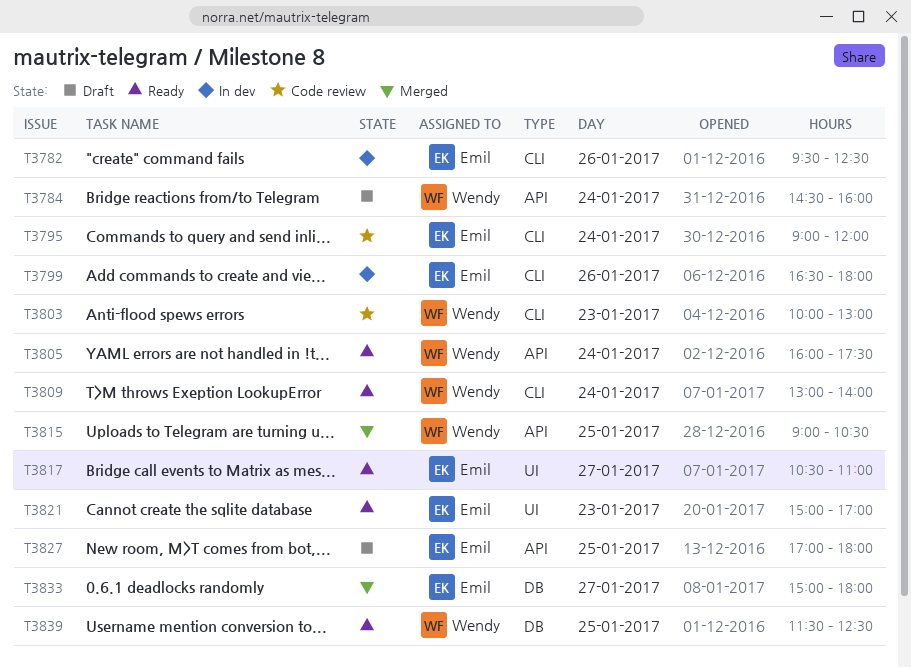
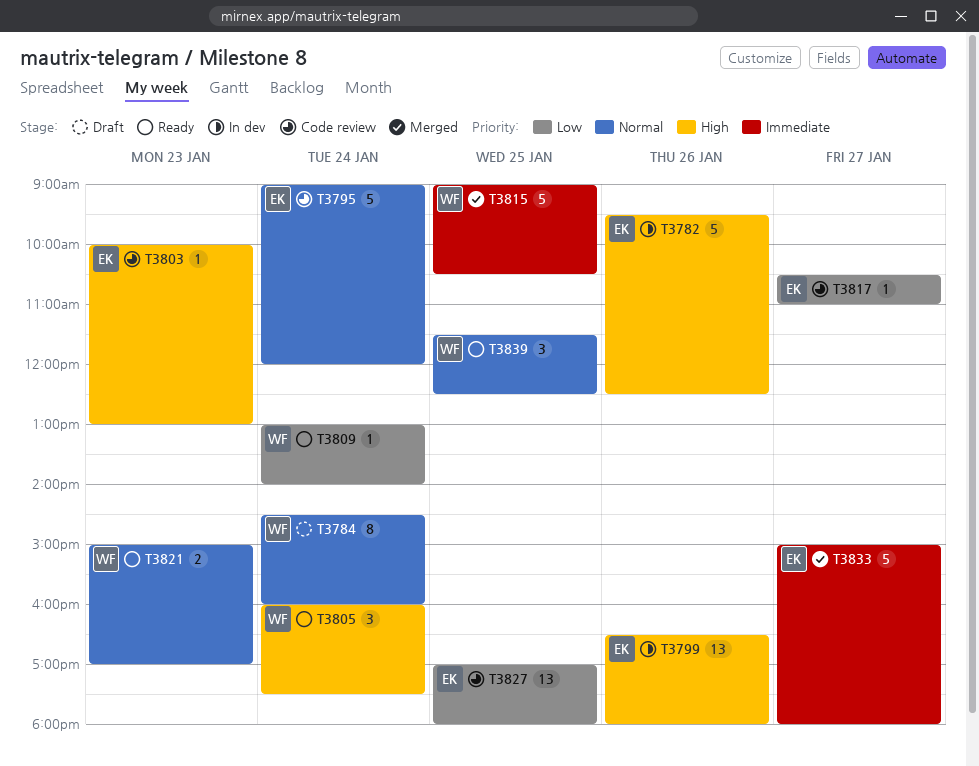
T3803, owner: Wendy -> Emil
T3817, status: Ready -> Code review
T3821, owner: Emil -> Wendy
T3827, status: Draft -> Code review

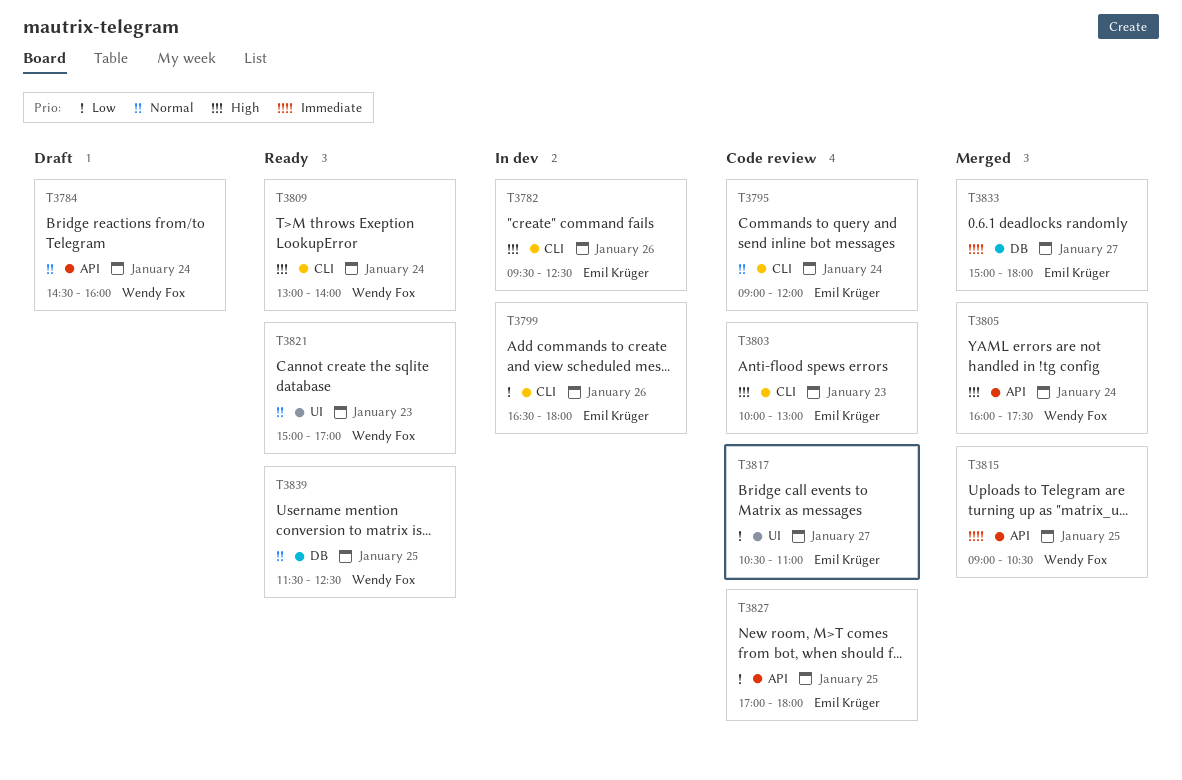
T3799, priority: High -> Low
T3805, status: Ready -> Merged
T3809, priority: Low -> High

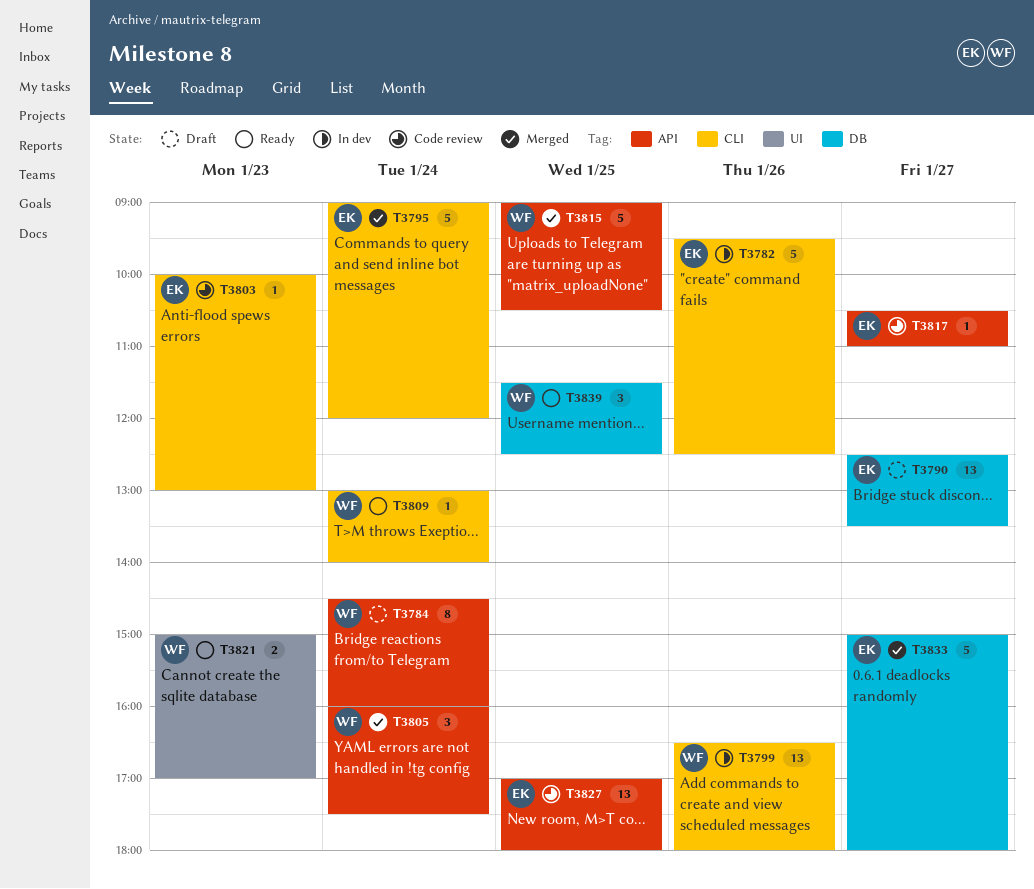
T3790: none -> present
T3795, status: Code review -> Merged
T3799, owner: Emil Krüger -> Wendy Fox
T3817, label: UI -> API

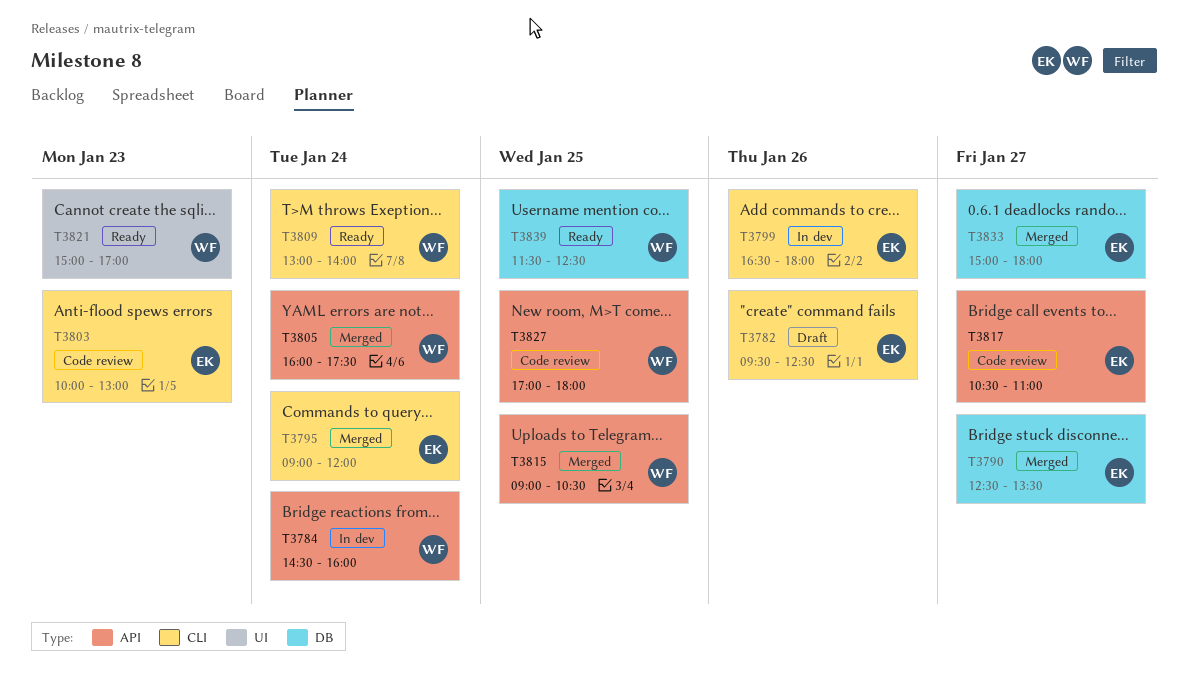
T3782, status: In dev -> Draft
T3784, status: Draft -> In dev
T3790, status: Draft -> Merged
T3799, owner: WF -> EK
T3827, owner: EK -> WF

